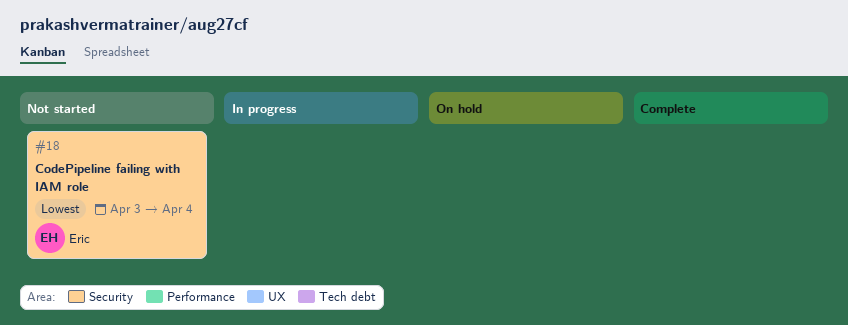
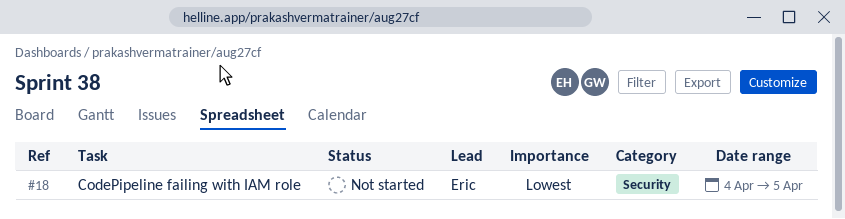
#18, start: Apr 3 -> Apr 4
#18, due: Apr 4 -> Apr 5

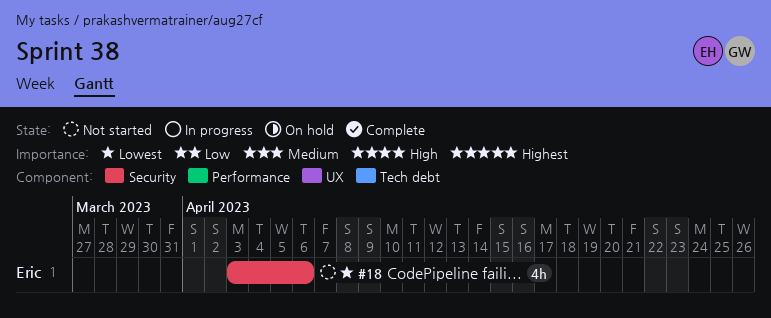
#18, start: Apr 4 -> Apr 3
#18, due: Apr 5 -> Apr 6

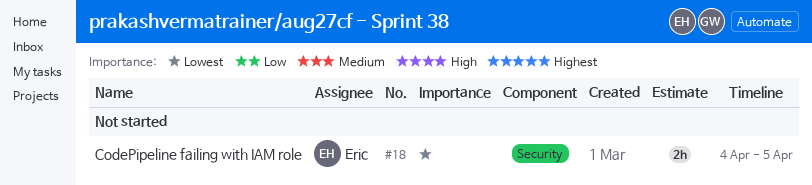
#18, estimate: 4h -> 2h
#18, start: Apr 3 -> Apr 4
#18, due: Apr 6 -> Apr 5

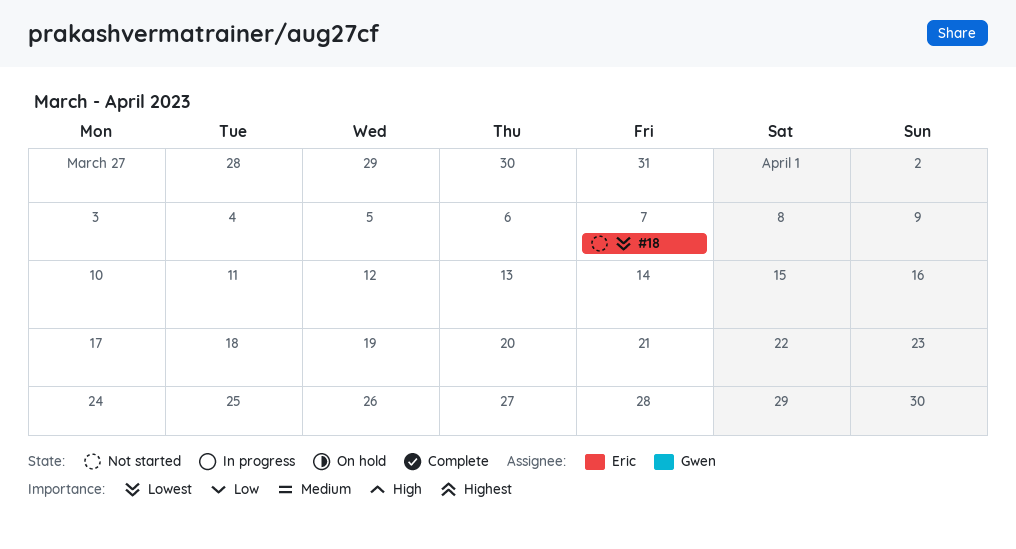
#18, start: Apr 4 -> Apr 7
#18, due: Apr 5 -> Apr 7

